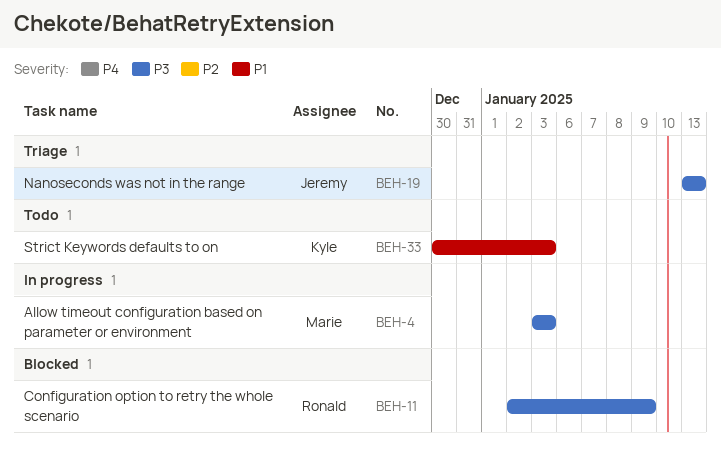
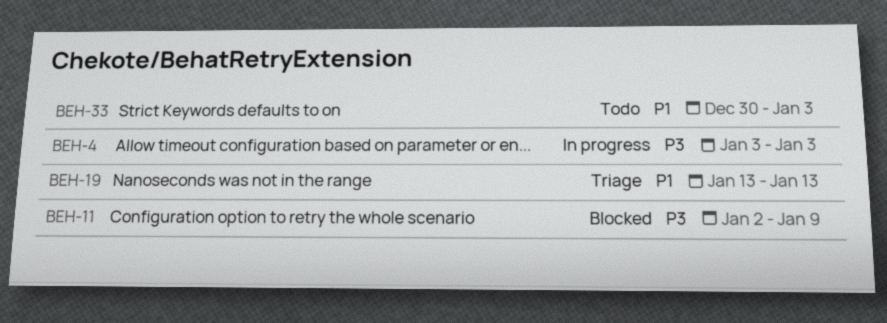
BEH-19, priority: P3 -> P1

